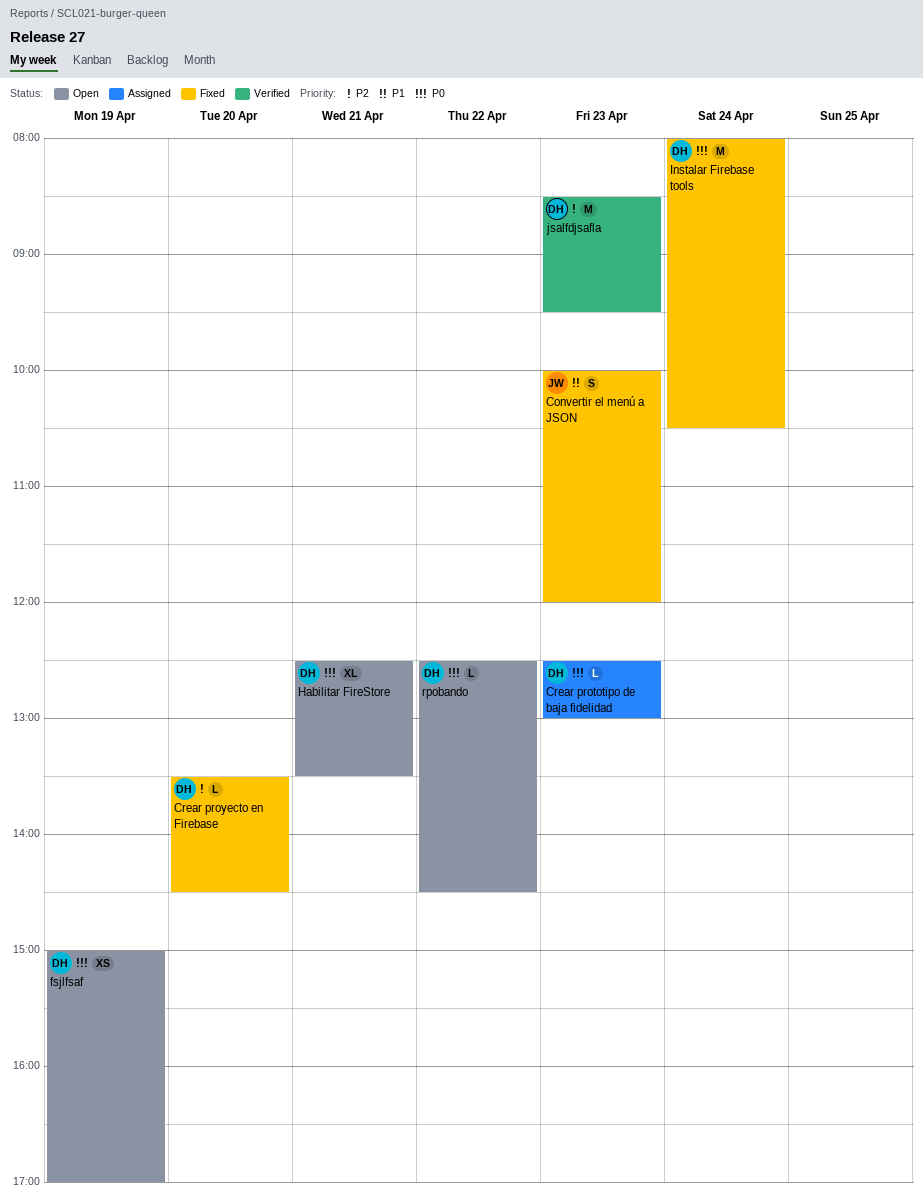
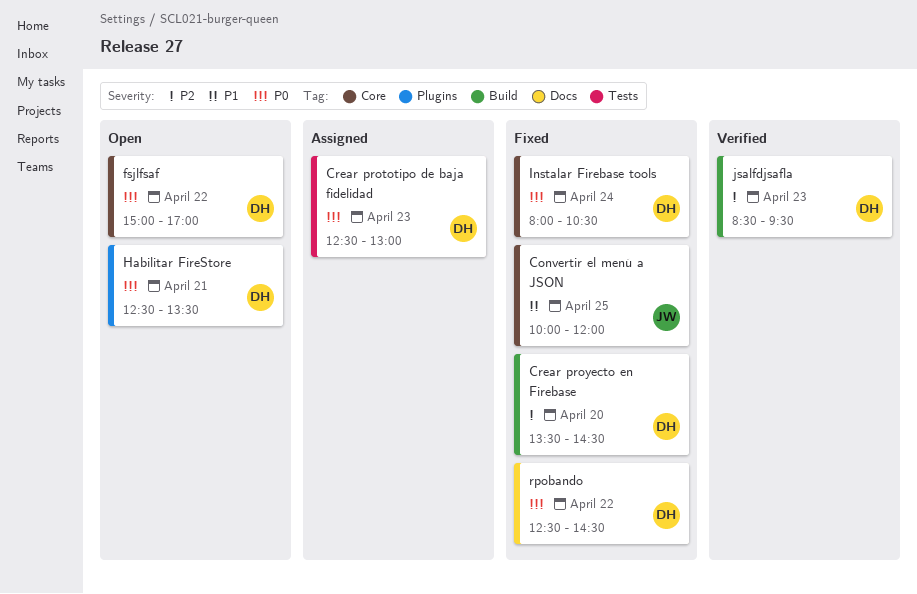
Convertir el menú a JSON, day: Apr 23 -> Apr 25
fsjlfsaf, day: Apr 19 -> Apr 22
rpobando, status: Open -> Fixed

